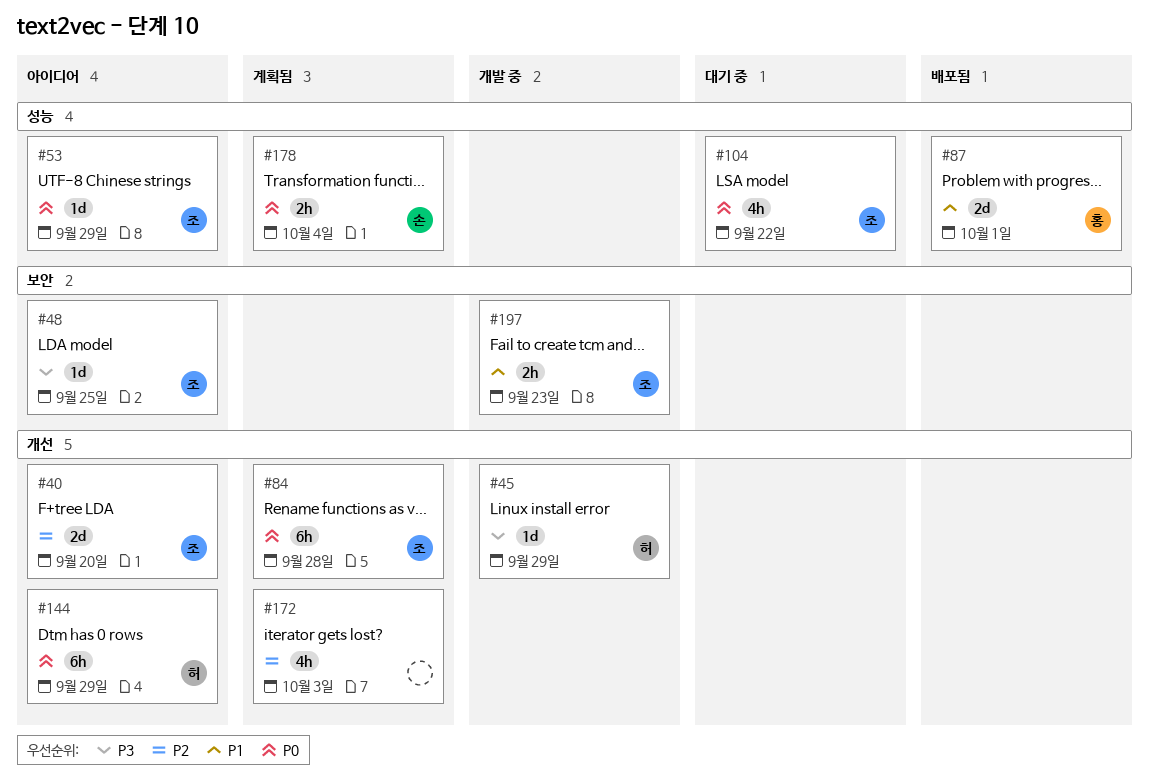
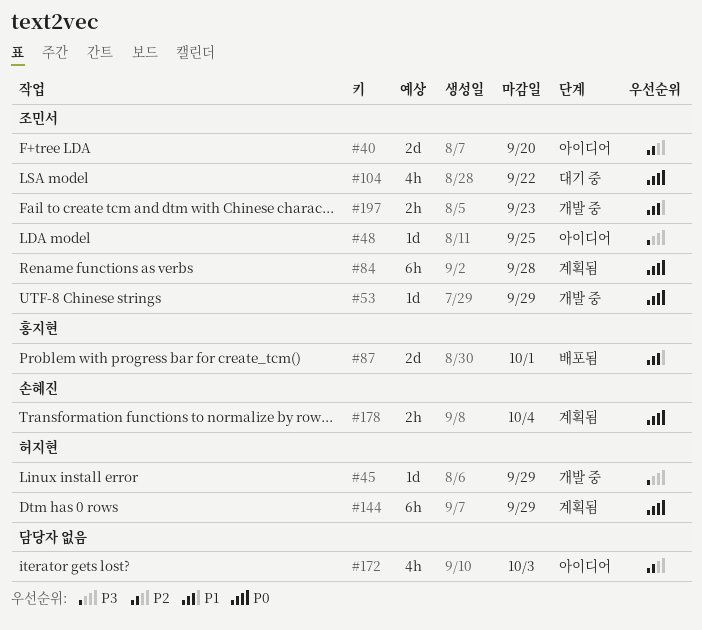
#53, status: 아이디어 -> 개발 중
#144, status: 아이디어 -> 계획됨
#172, status: 계획됨 -> 아이디어

